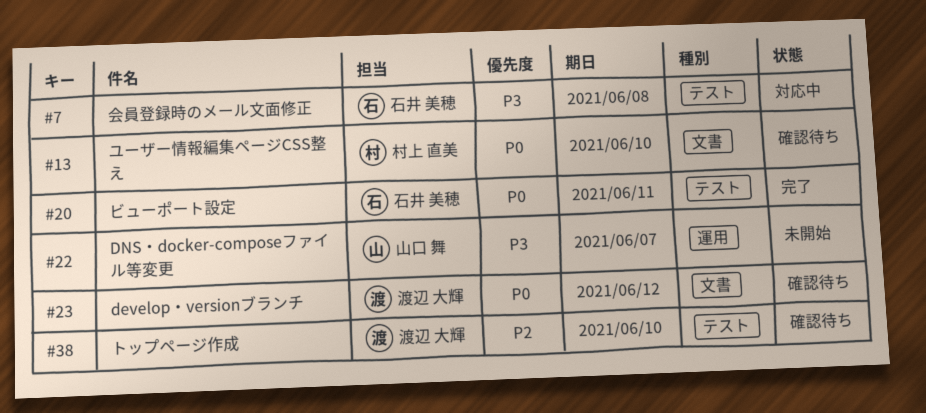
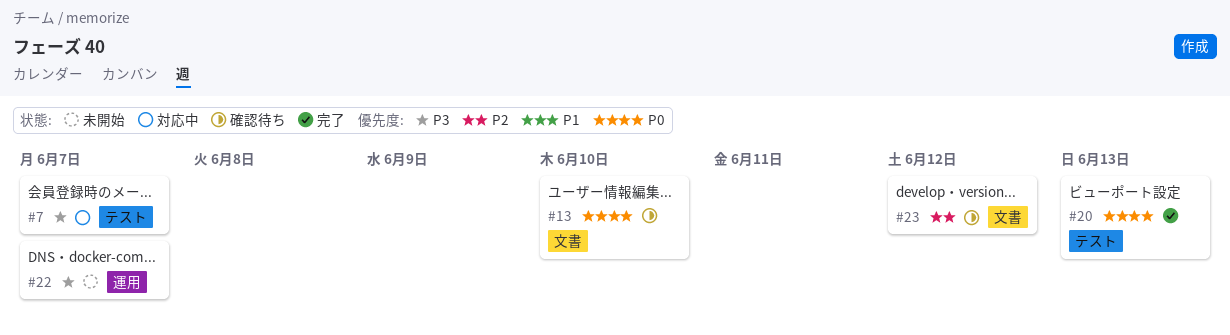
#7, due: Jun 8 -> Jun 7
#20, due: Jun 11 -> Jun 13
#23, priority: P0 -> P2
#38: present -> none

